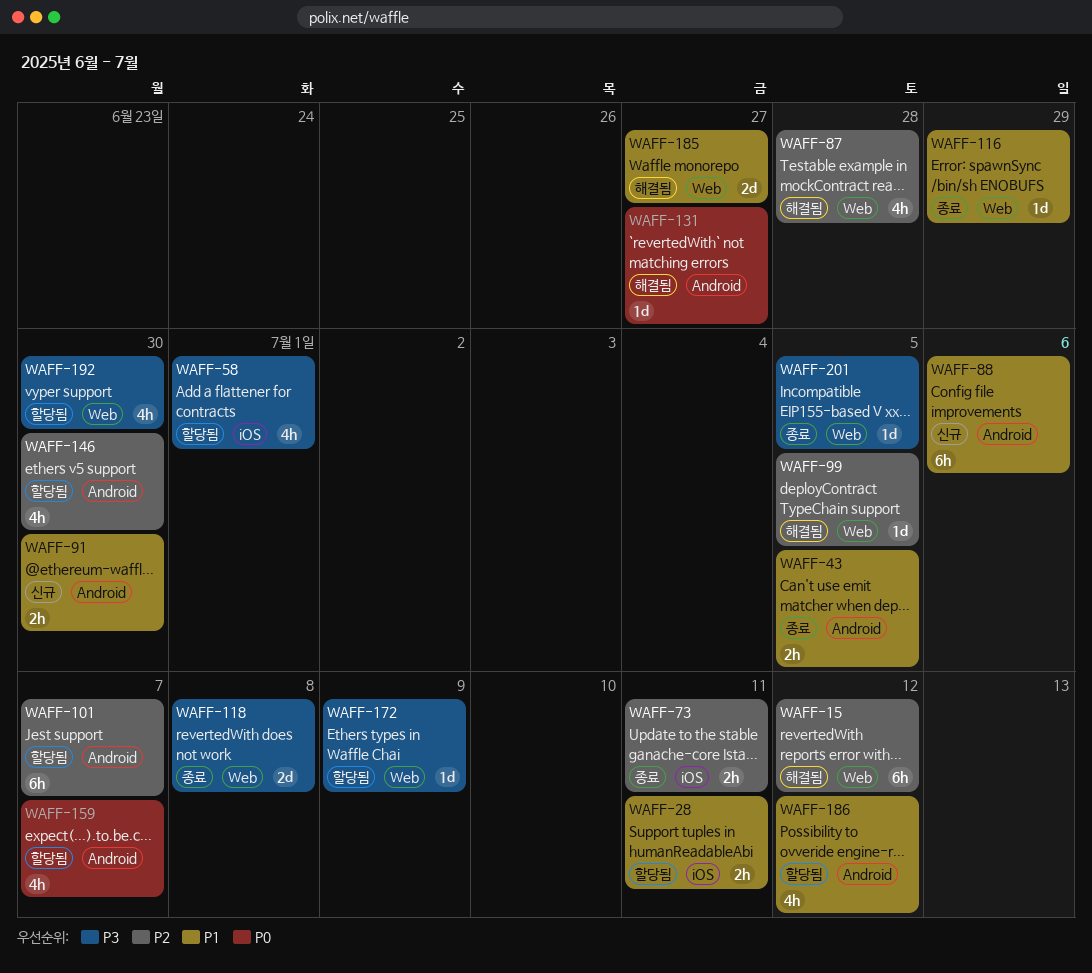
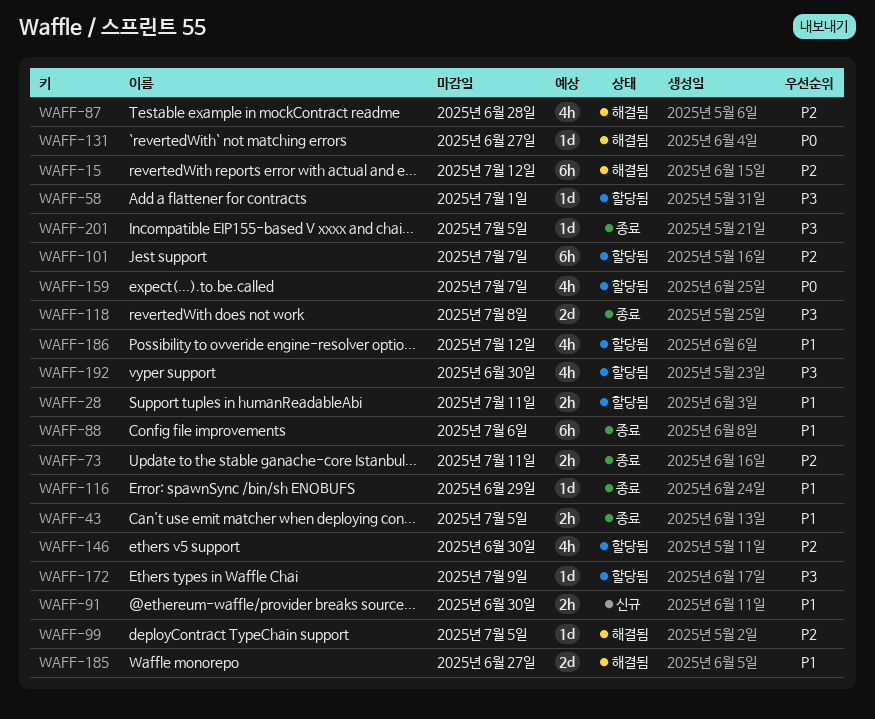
WAFF-58, estimate: 4h -> 1d
WAFF-88, status: 신규 -> 종료

